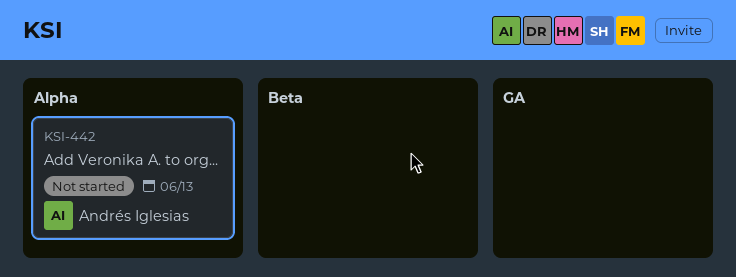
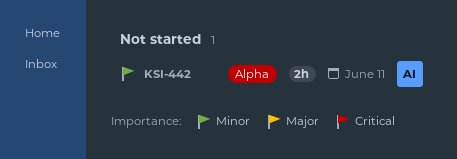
KSI-442, due: Jun 13 -> Jun 11

